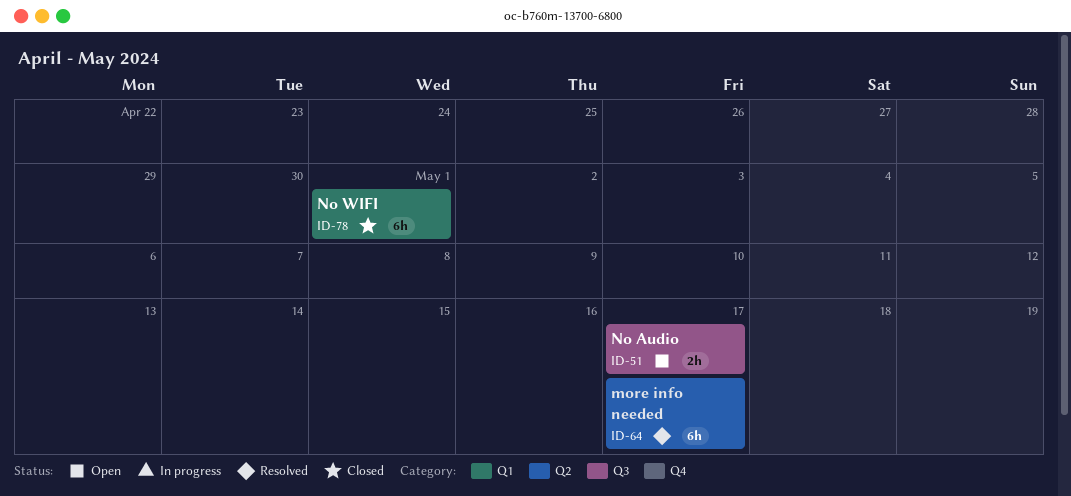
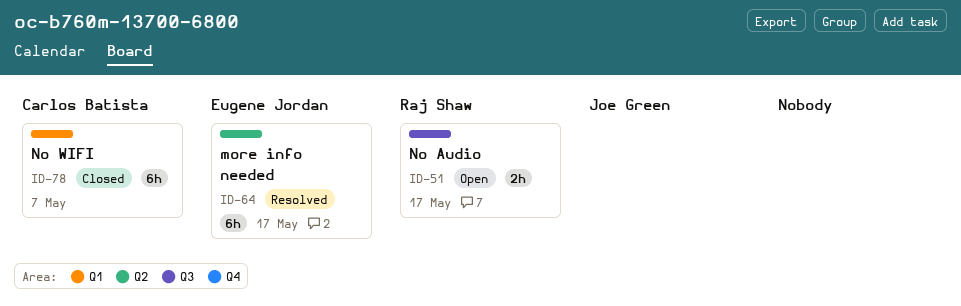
ID-78, due: May 1 -> May 7

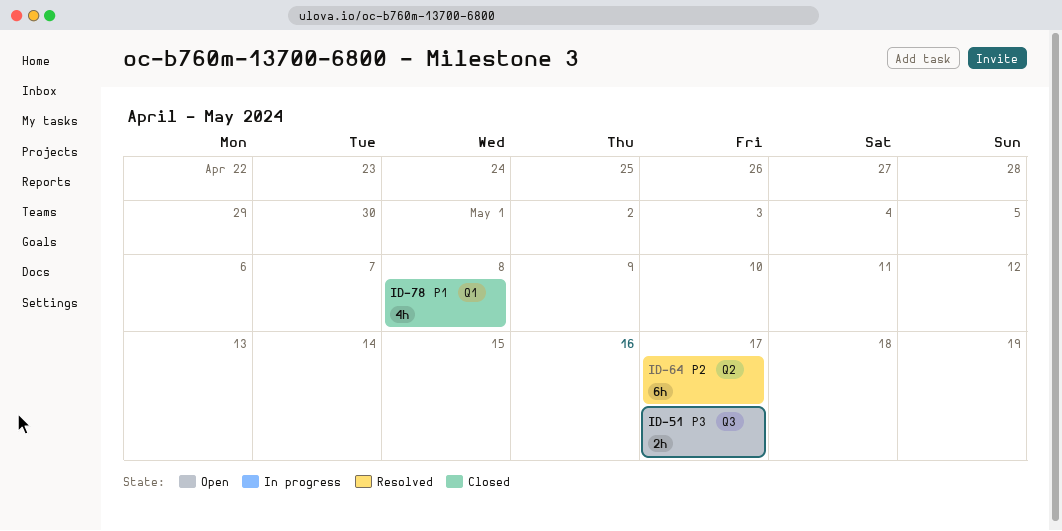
ID-78, estimate: 6h -> 4h
ID-78, due: May 7 -> May 8

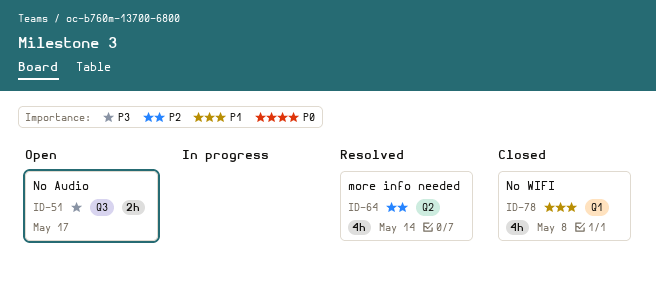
ID-64, estimate: 6h -> 4h
ID-64, due: May 17 -> May 14

